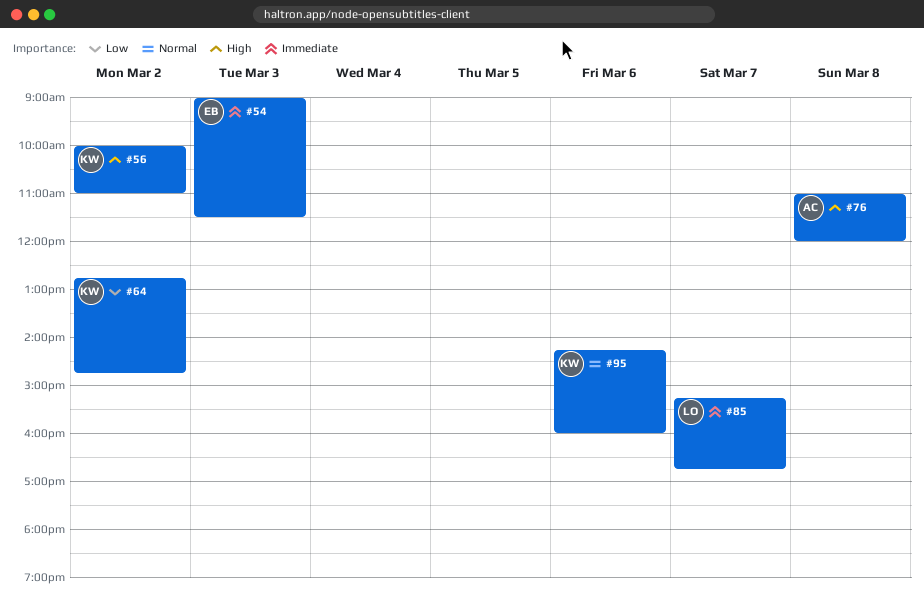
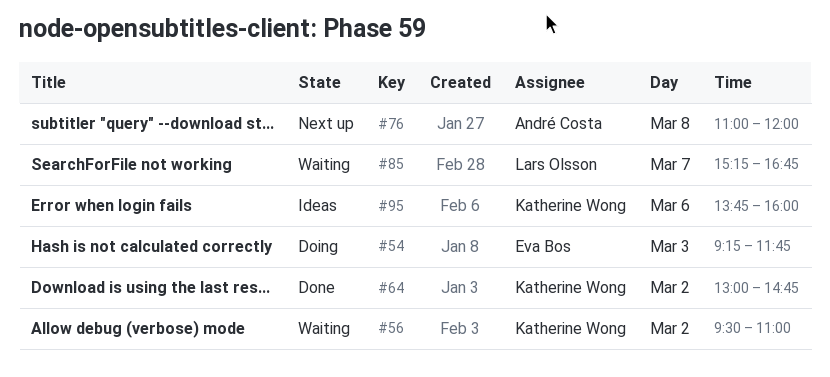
#54, begins: 09:00 -> 09:15
#54, ends: 11:30 -> 11:45
#56, begins: 10:00 -> 09:30
#64, begins: 12:45 -> 13:00
#95, begins: 14:15 -> 13:45

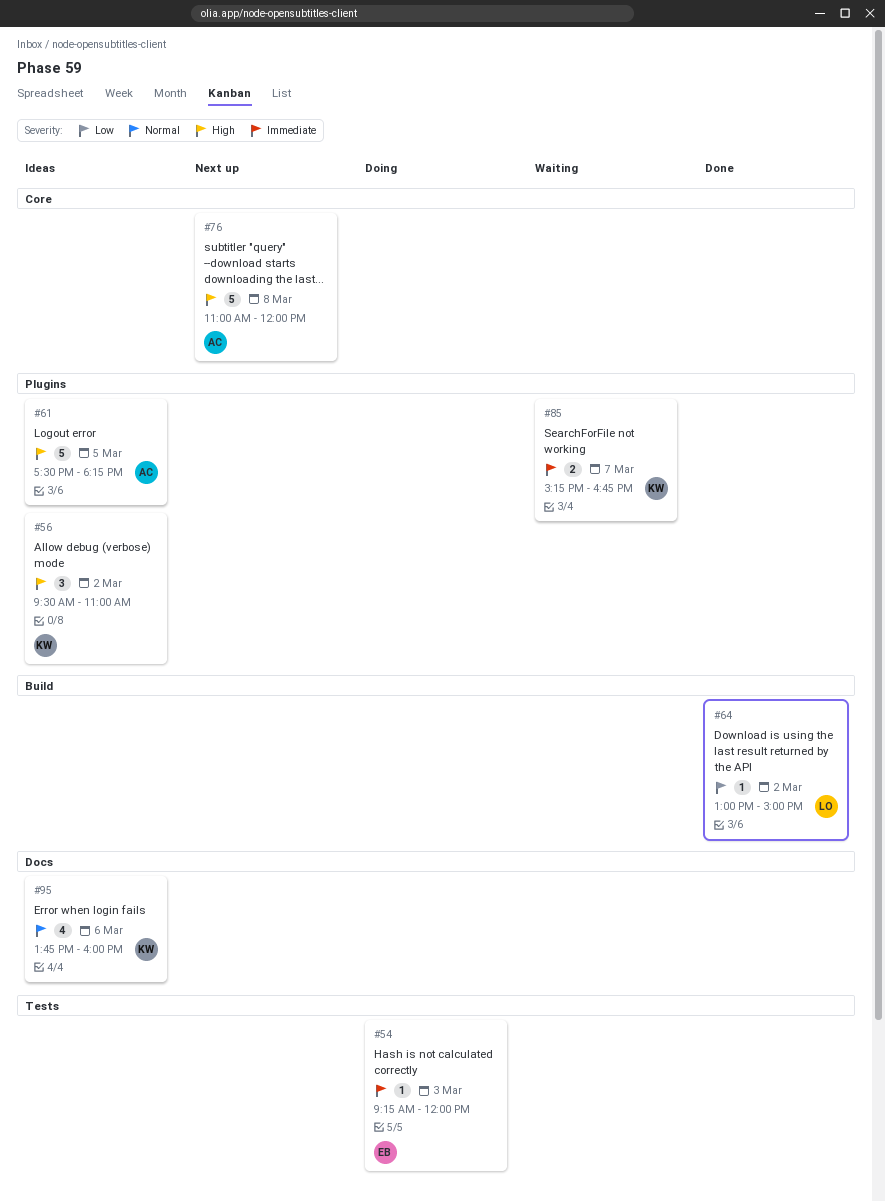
#54, ends: 11:45 -> 12:00
#56, status: Waiting -> Ideas
#61: none -> present
#64, owner: Katherine Wong -> Lars Olsson
#64, ends: 14:45 -> 15:00
#85, owner: Lars Olsson -> Katherine Wong

